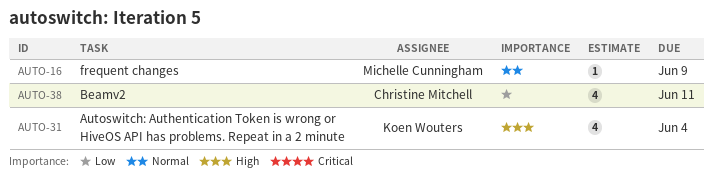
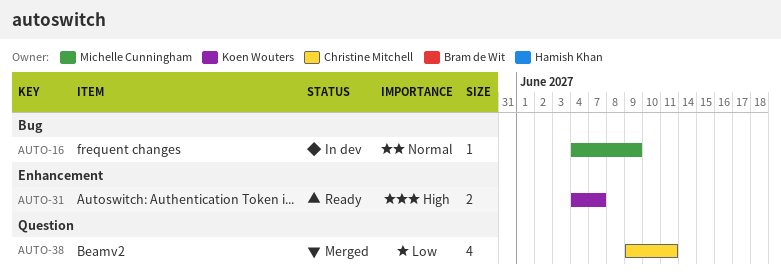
AUTO-31, estimate: 4 -> 2
AUTO-31, due: Jun 4 -> Jun 7

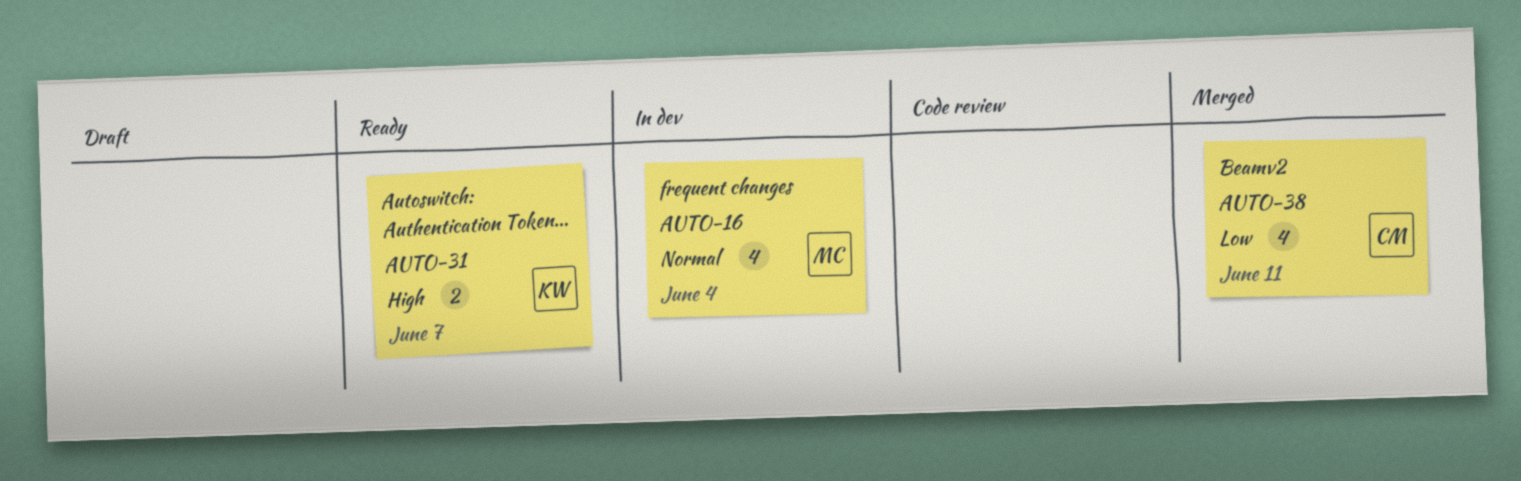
AUTO-16, estimate: 1 -> 4
AUTO-16, due: Jun 9 -> Jun 4

